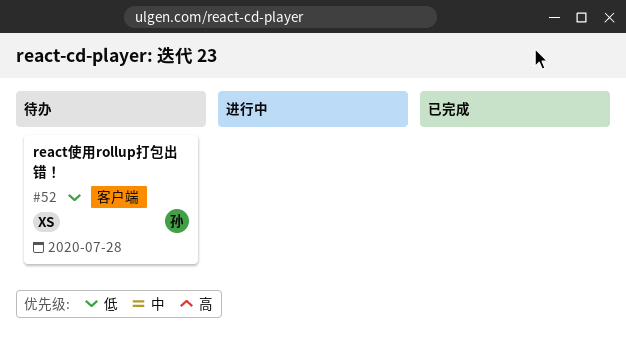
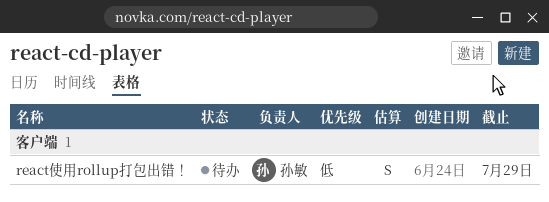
react使用rollup打包出错！, estimate: XS -> S
react使用rollup打包出错！, due: Jul 28 -> Jul 29

